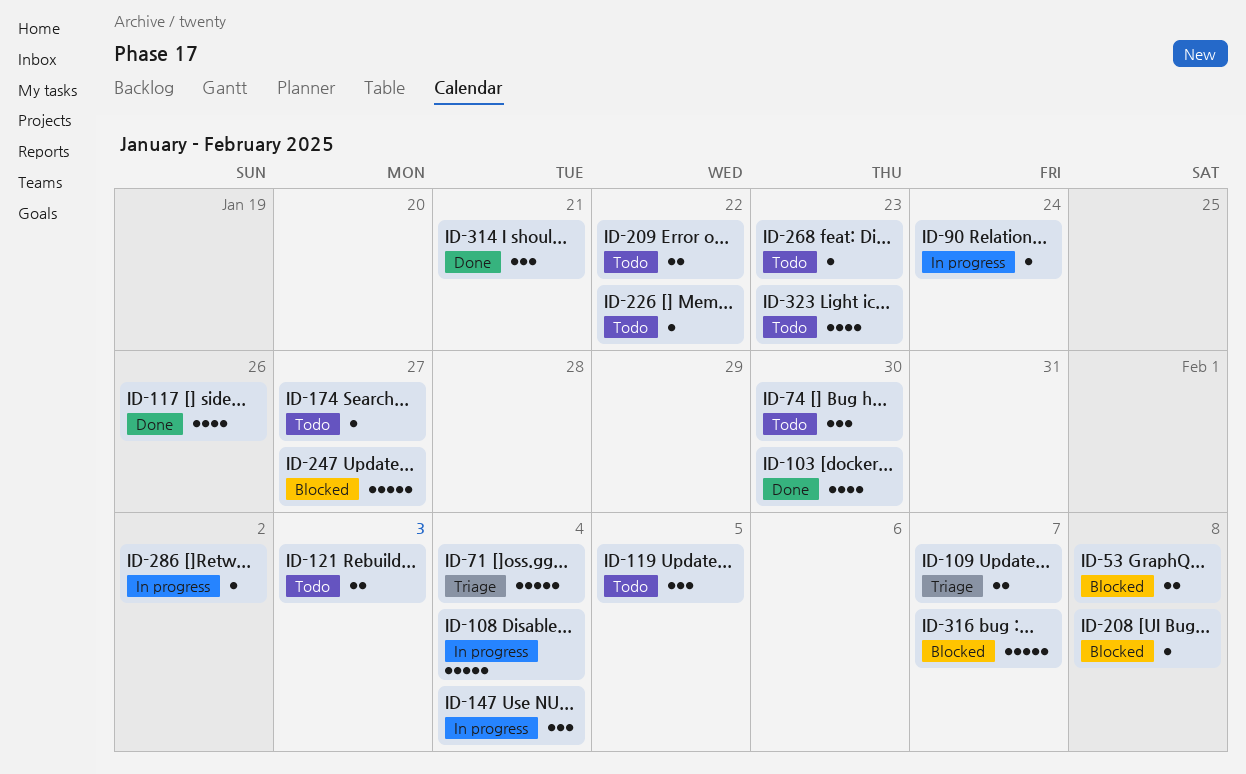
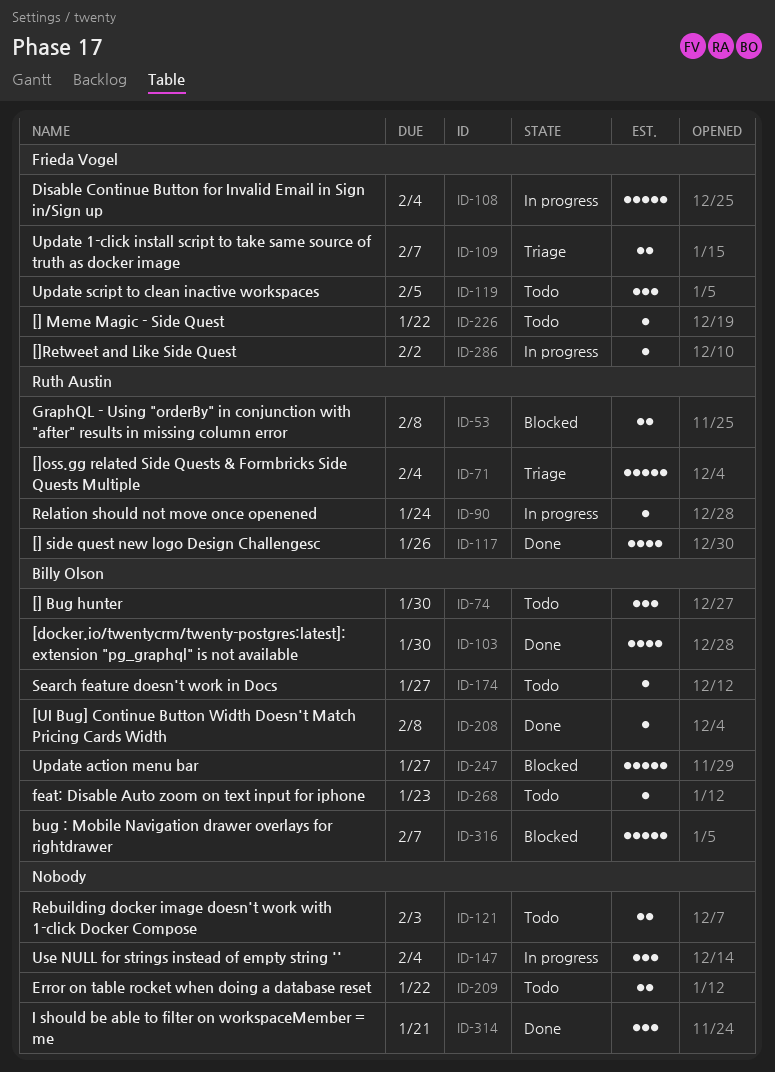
ID-208, status: Blocked -> Done
ID-323: present -> none

